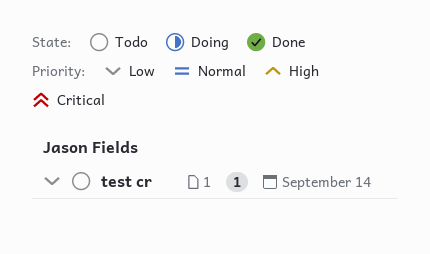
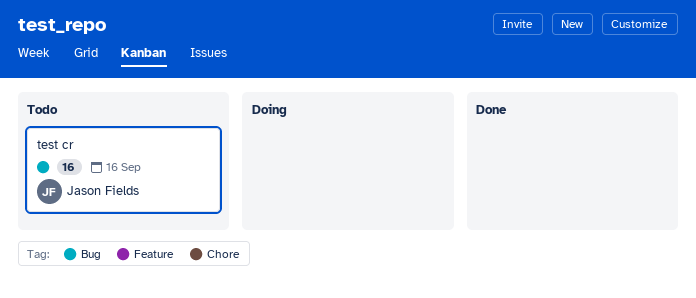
test cr, estimate: 1 -> 16
test cr, due: Sep 14 -> Sep 16

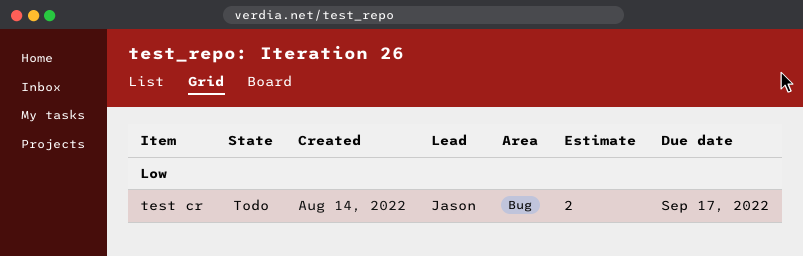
test cr, estimate: 16 -> 2
test cr, due: Sep 16 -> Sep 17

